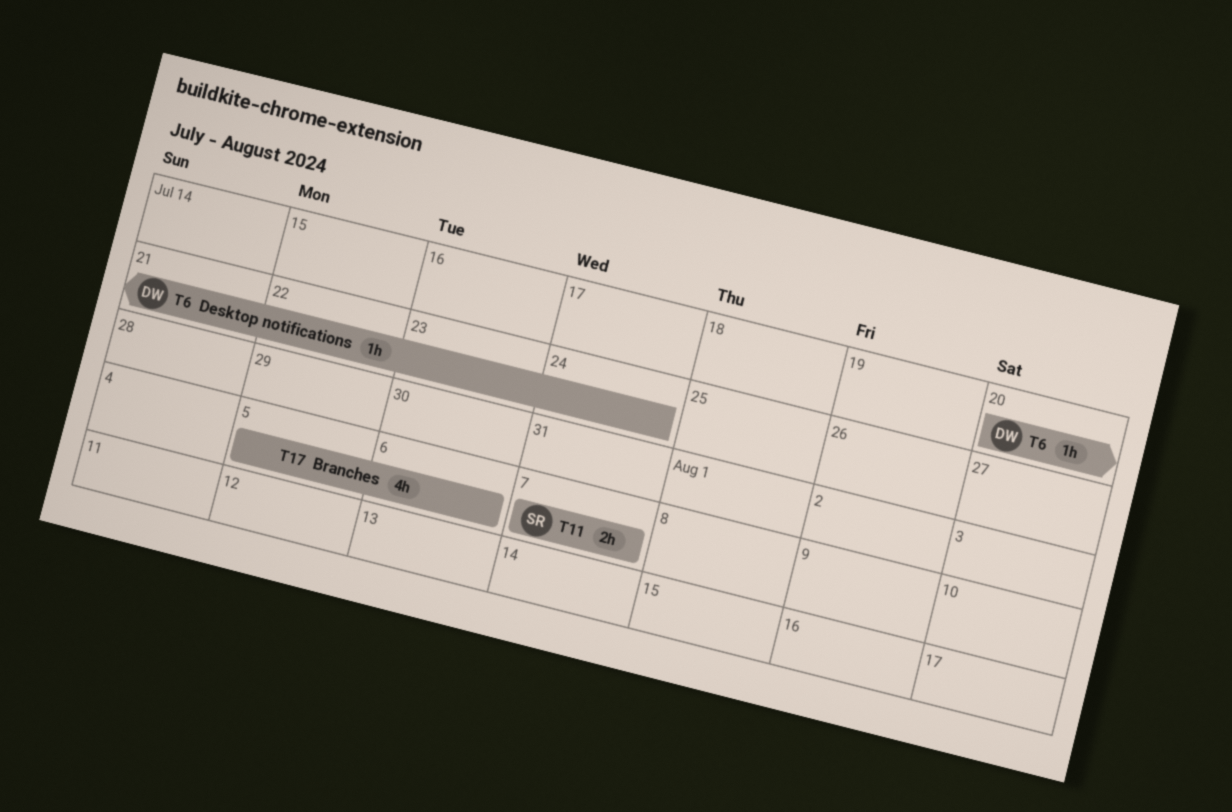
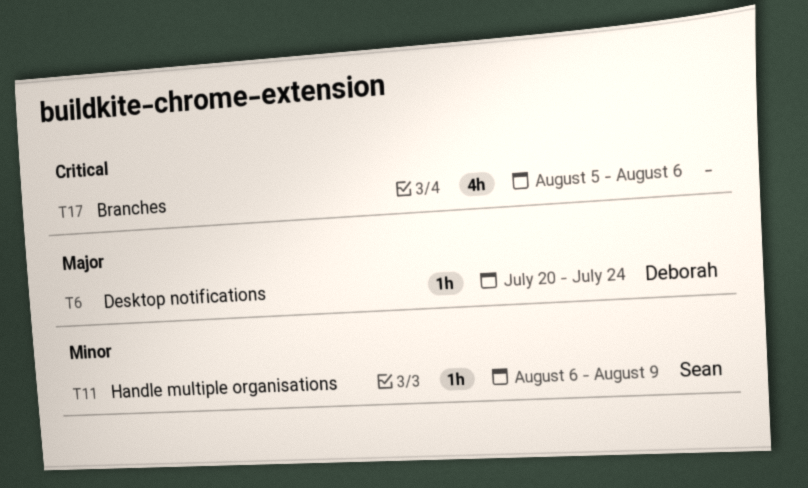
T11, estimate: 2h -> 1h
T11, start: Aug 7 -> Aug 6
T11, due: Aug 7 -> Aug 9

